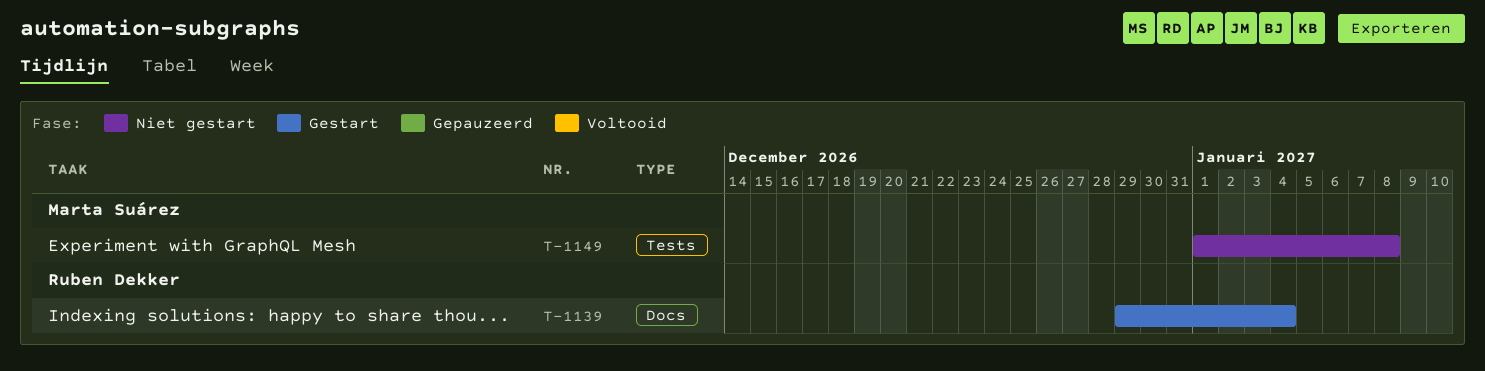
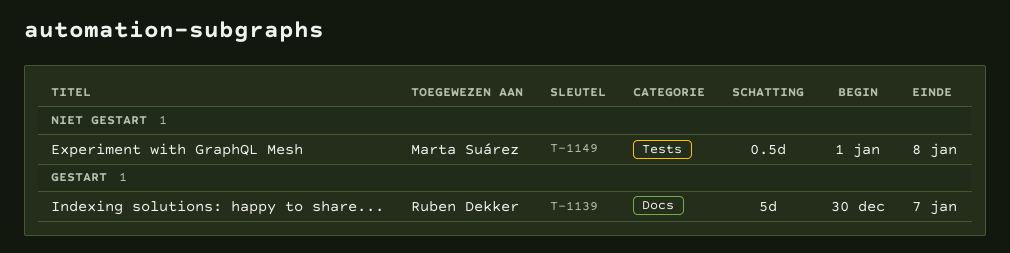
T-1139, start: Dec 29 -> Dec 30
T-1139, due: Jan 4 -> Jan 7

